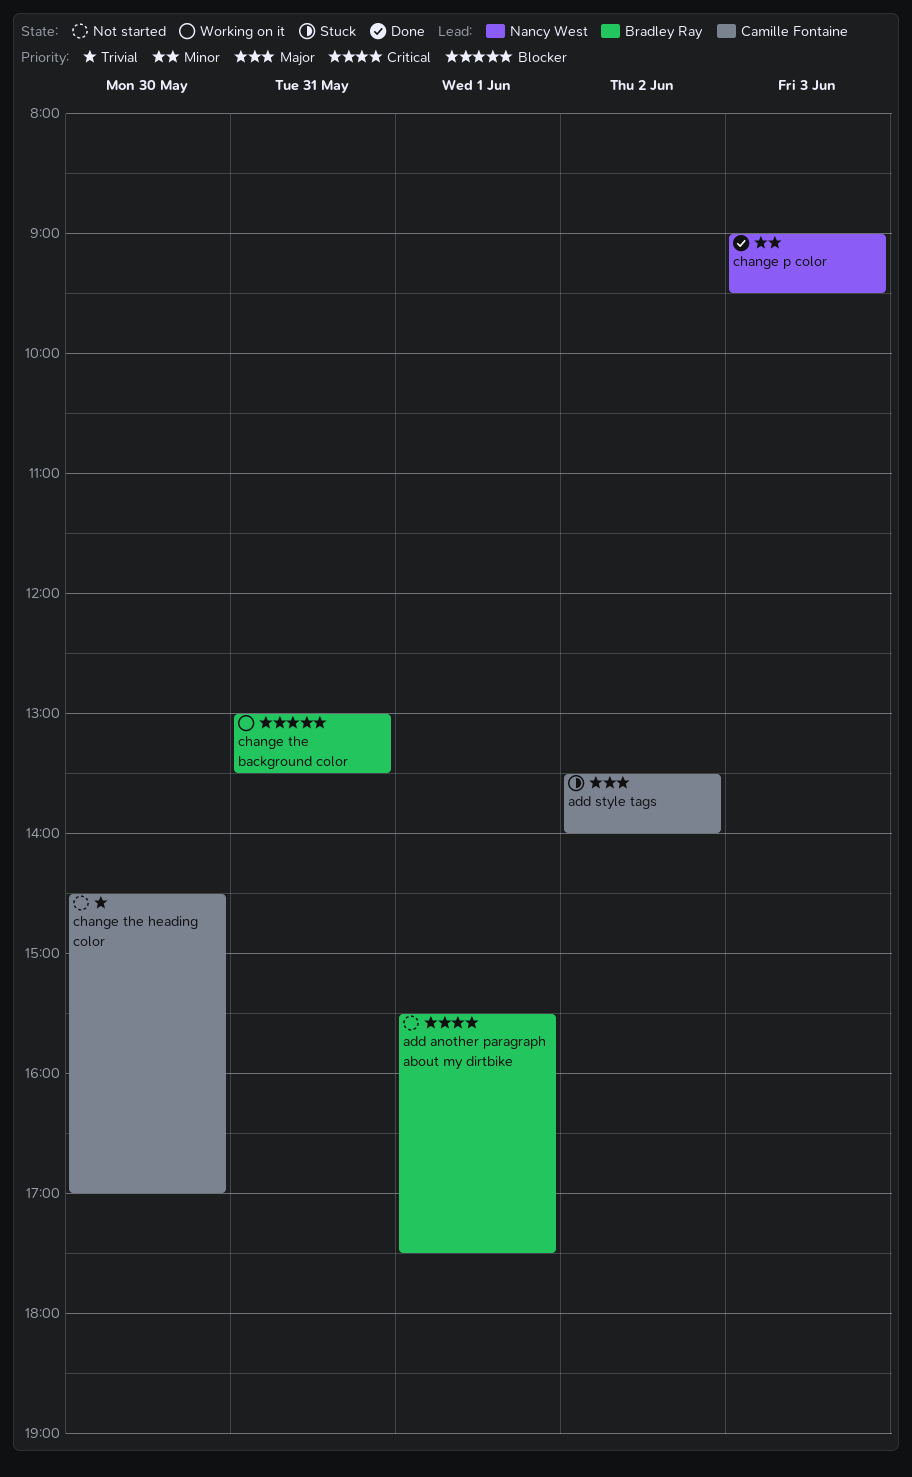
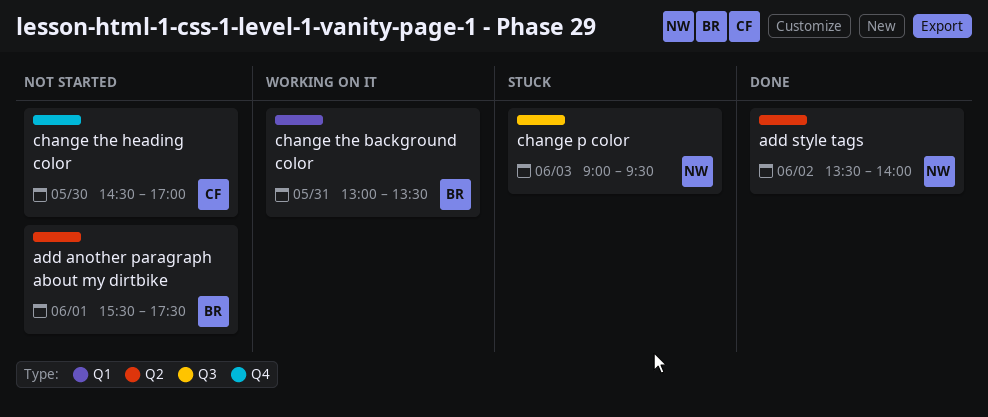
add style tags, status: Stuck -> Done
add style tags, owner: Camille Fontaine -> Nancy West
change p color, status: Done -> Stuck

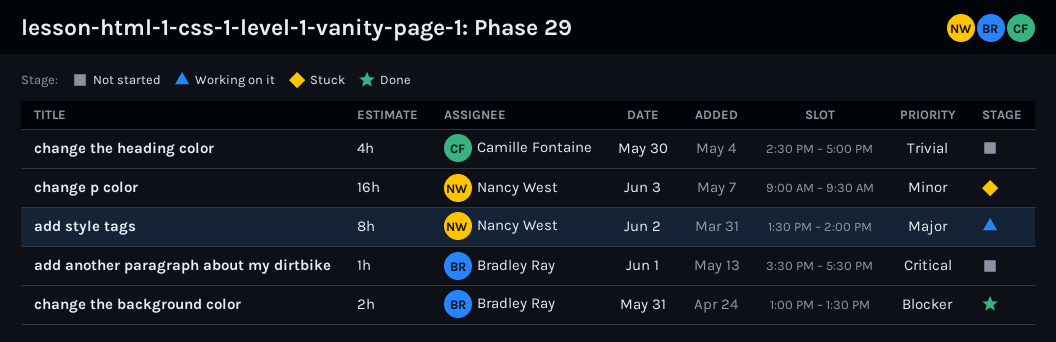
add style tags, status: Done -> Working on it
change the background color, status: Working on it -> Done

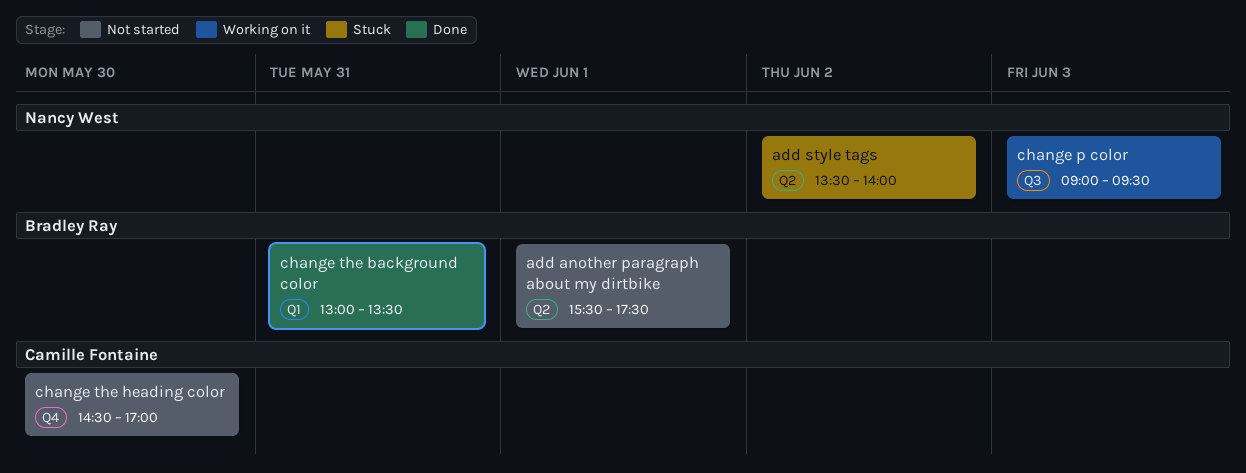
add style tags, status: Working on it -> Stuck
change p color, status: Stuck -> Working on it

